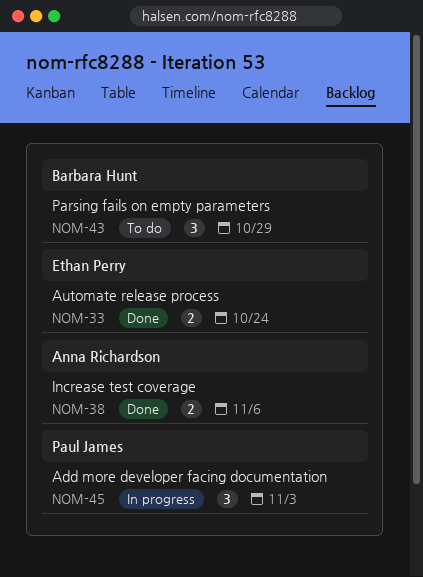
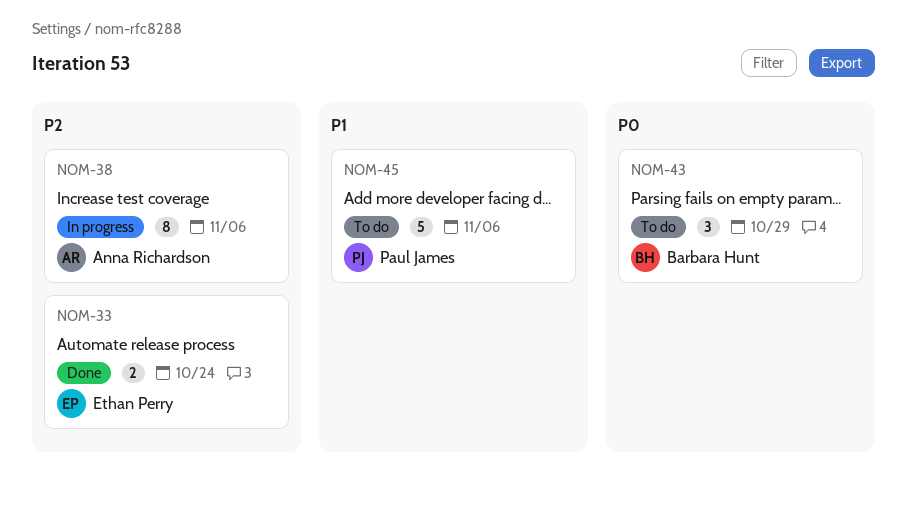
NOM-38, status: Done -> In progress
NOM-38, estimate: 2 -> 8
NOM-45, status: In progress -> To do
NOM-45, estimate: 3 -> 5
NOM-45, due: Nov 3 -> Nov 6

